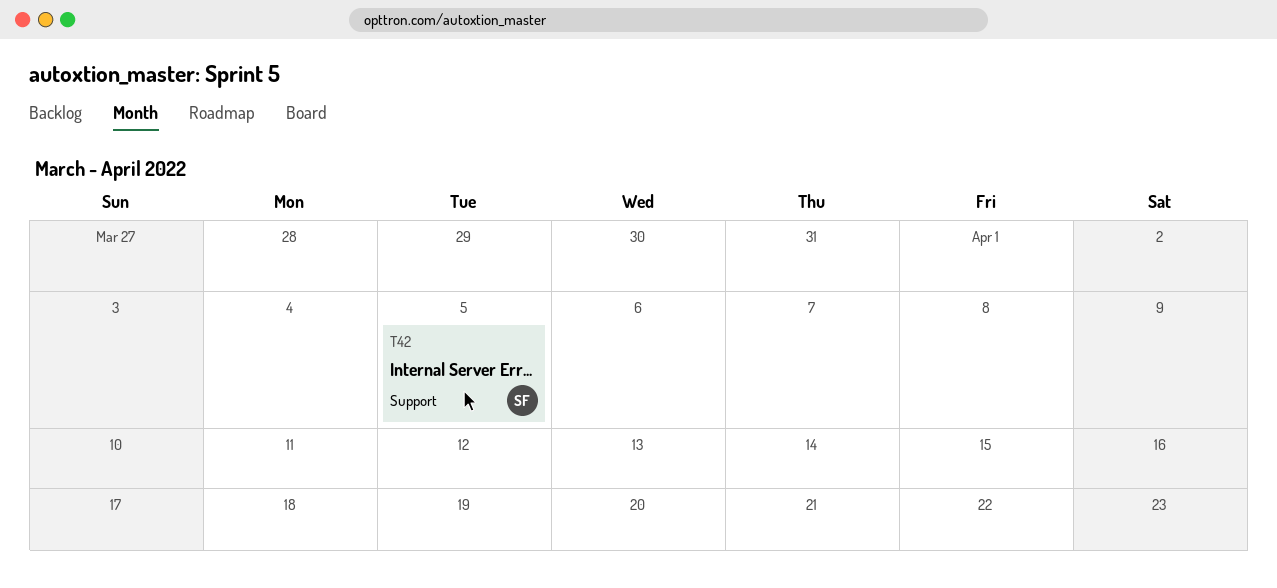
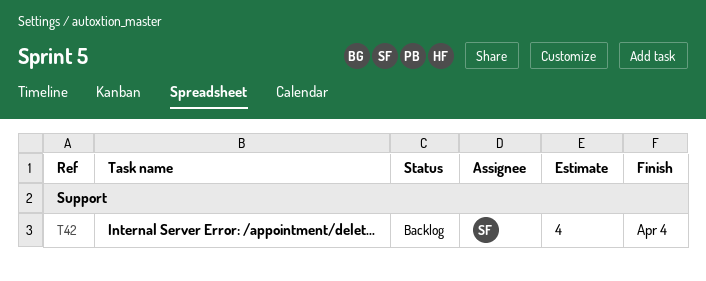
T42, due: Apr 5 -> Apr 4

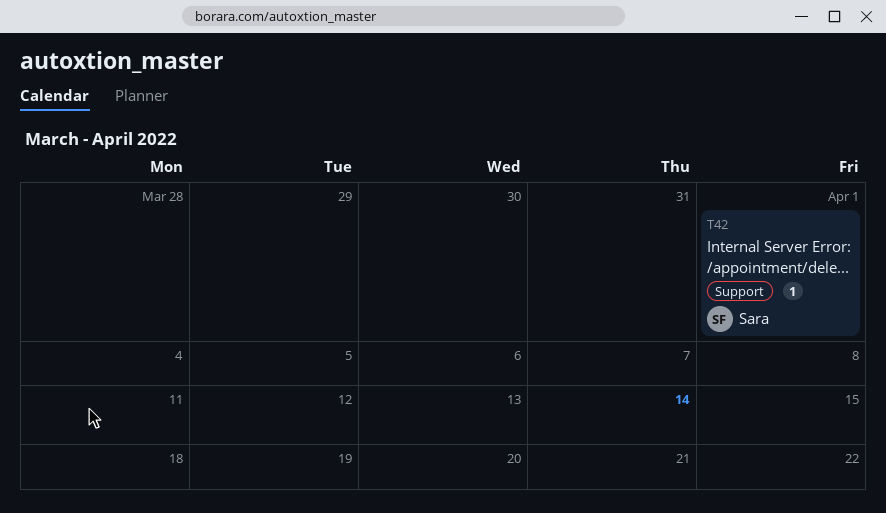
T42, estimate: 4 -> 1
T42, due: Apr 4 -> Apr 1

